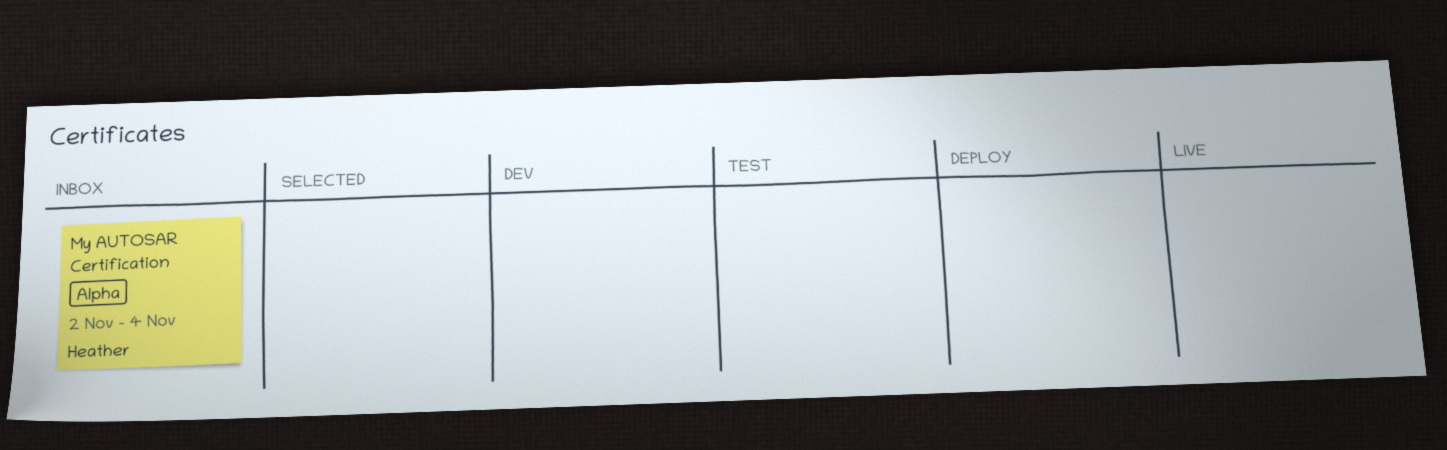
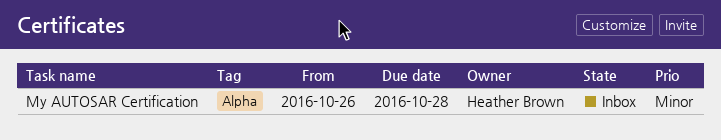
My AUTOSAR Certification, start: Nov 2 -> Oct 26
My AUTOSAR Certification, due: Nov 4 -> Oct 28

